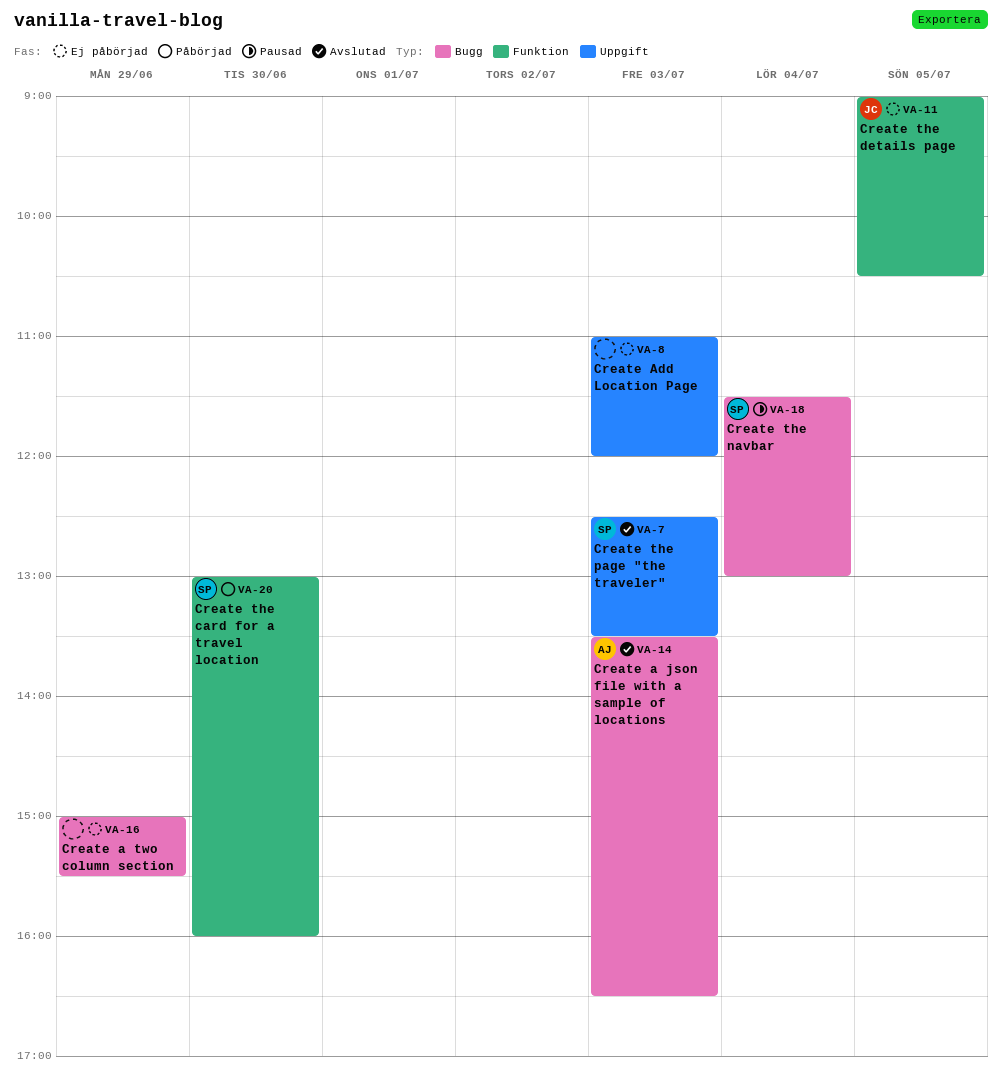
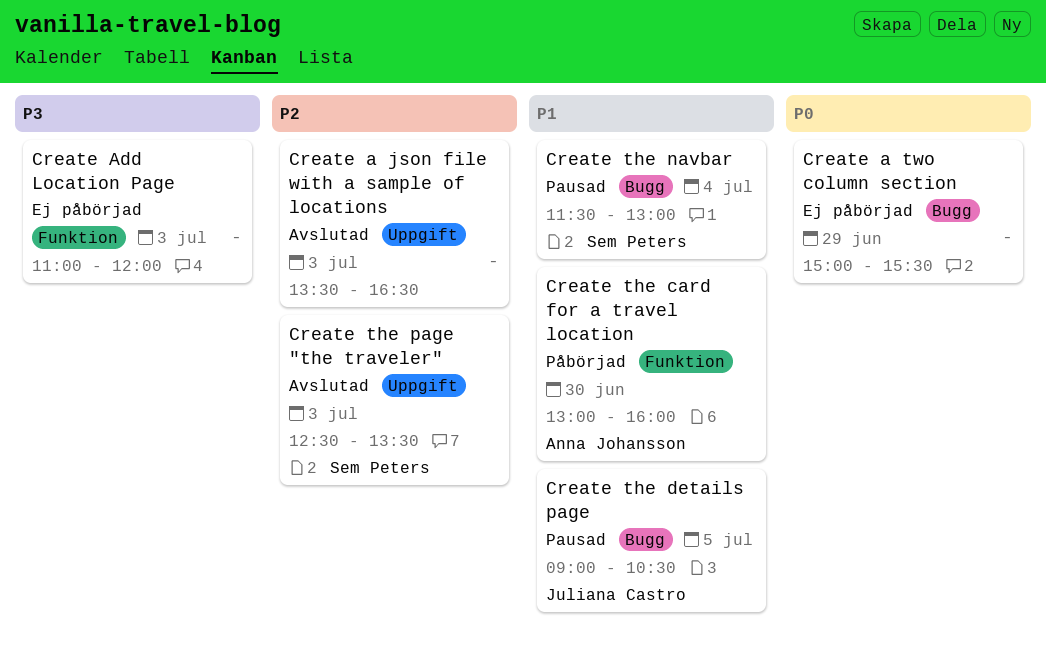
Create a json file with a sample of locations, owner: Anna Johansson -> none
Create a json file with a sample of locations, label: Bugg -> Uppgift
Create Add Location Page, label: Uppgift -> Funktion
Create the card for a travel location, owner: Sem Peters -> Anna Johansson
Create the details page, status: Ej påbörjad -> Pausad
Create the details page, label: Funktion -> Bugg

